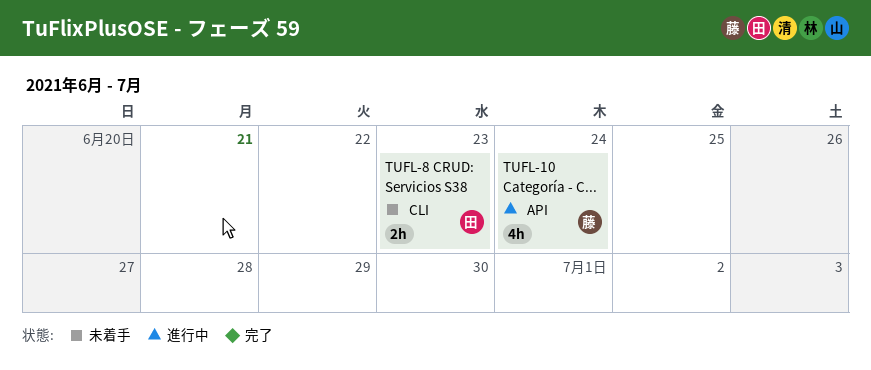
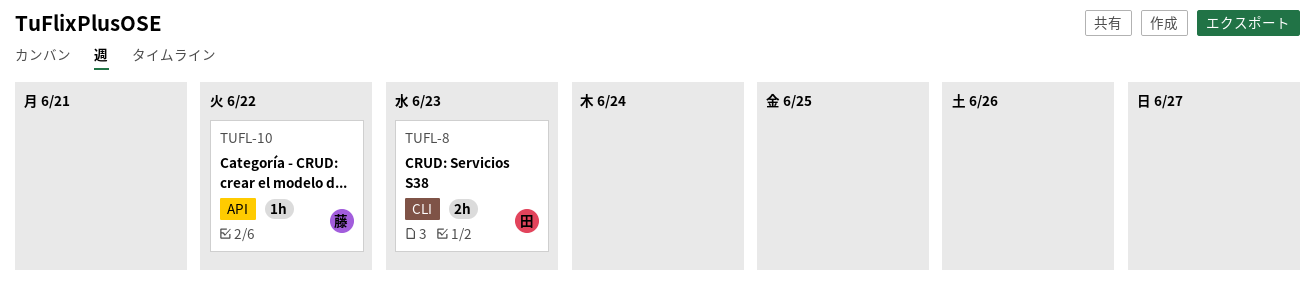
TUFL-10, estimate: 4h -> 1h
TUFL-10, due: Jun 24 -> Jun 22

